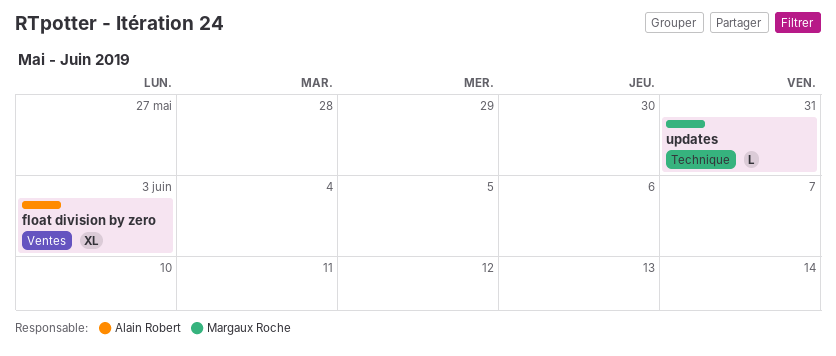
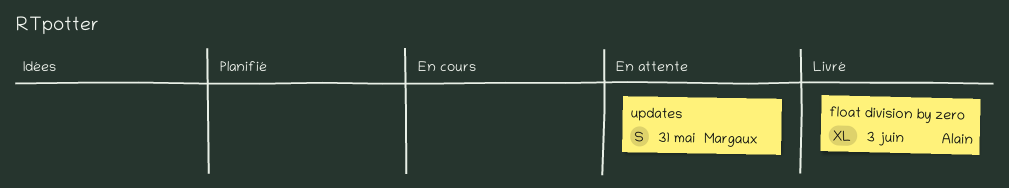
updates, estimate: L -> S

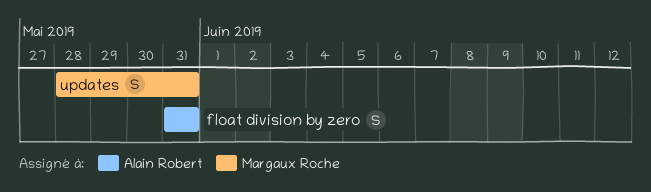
float division by zero, estimate: XL -> S
float division by zero, due: Jun 3 -> May 31

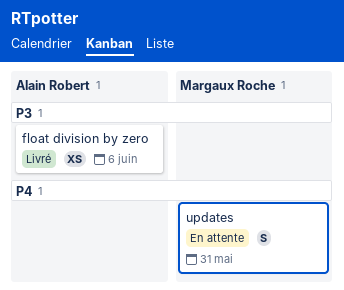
float division by zero, estimate: S -> XS
float division by zero, due: May 31 -> Jun 6

